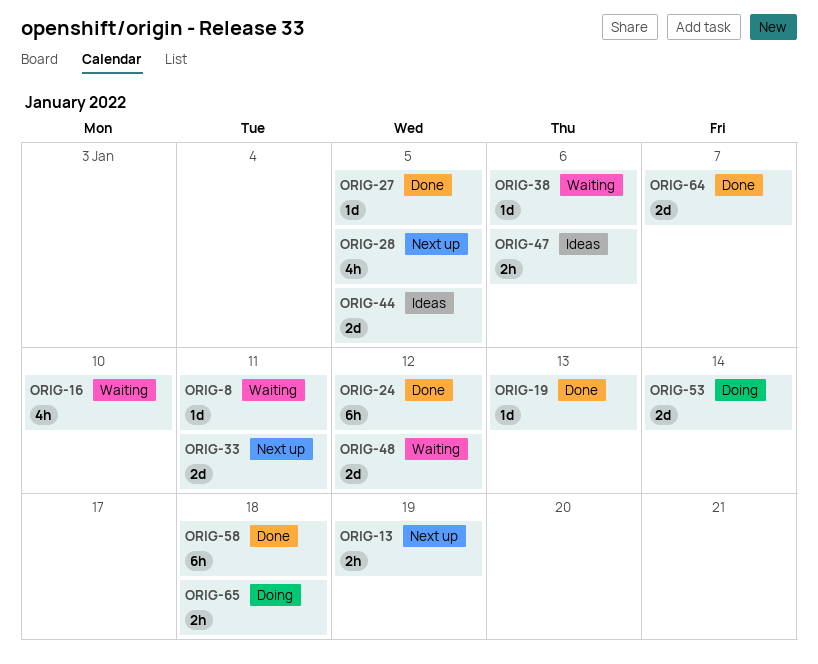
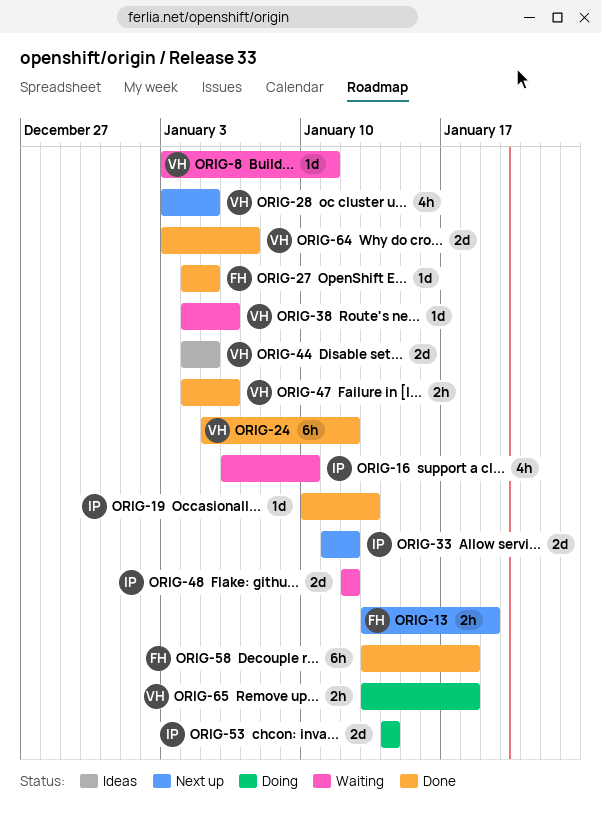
ORIG-33, due: Jan 11 -> Jan 12
ORIG-47, status: Ideas -> Done

